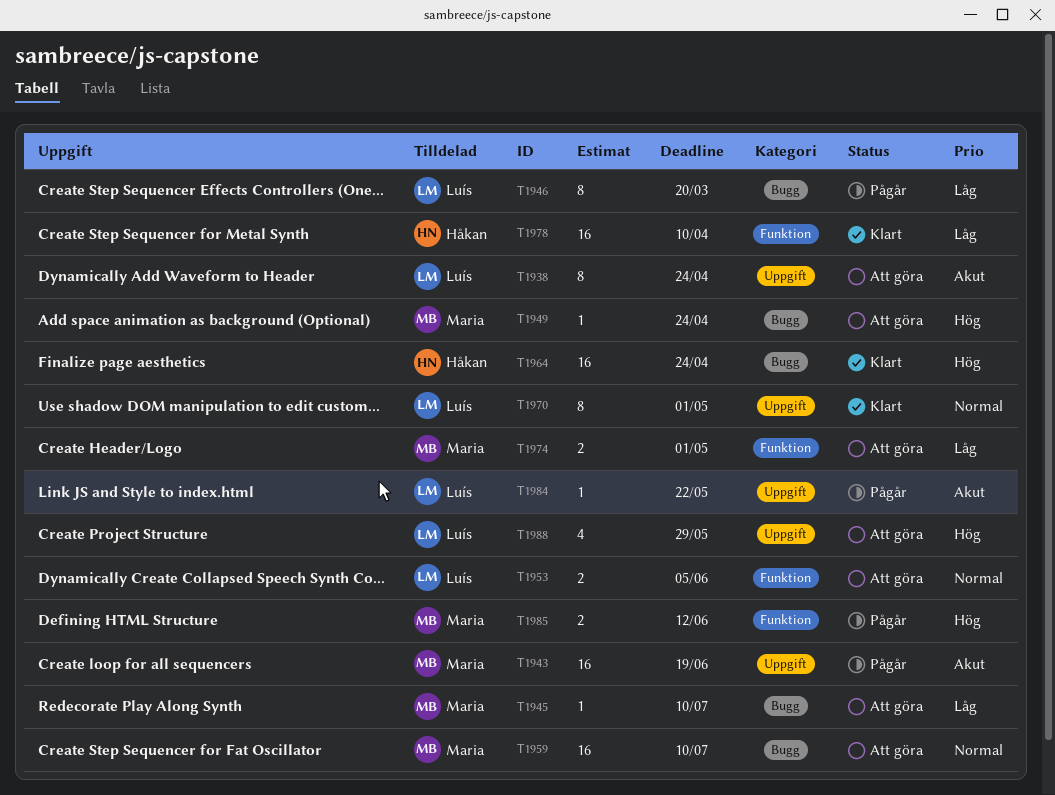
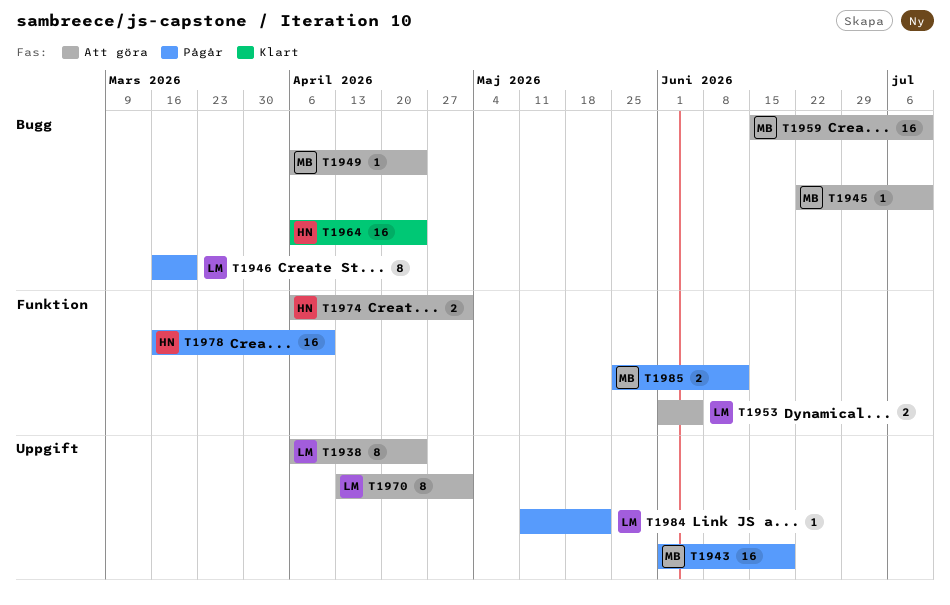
T1970, status: Klart -> Att göra
T1974, owner: Maria -> Håkan
T1978, status: Klart -> Pågår
T1988: present -> none

